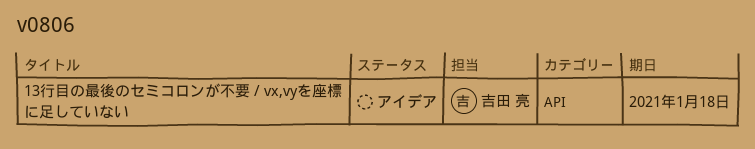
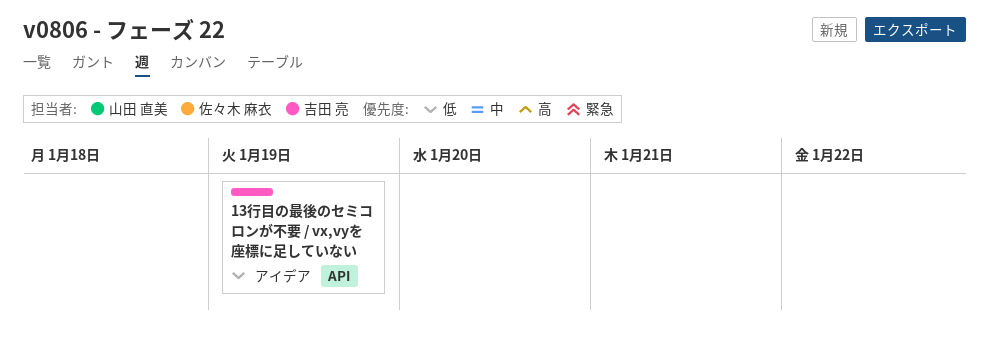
13行目の最後のセミコロンが不要 / vx,vyを座標に足していない, due: Jan 18 -> Jan 19

